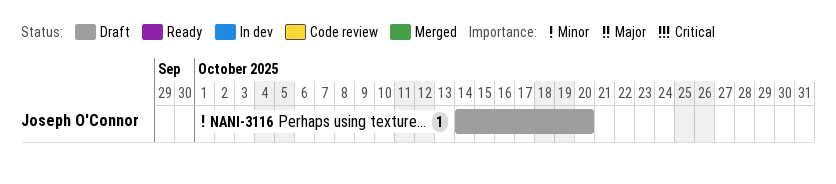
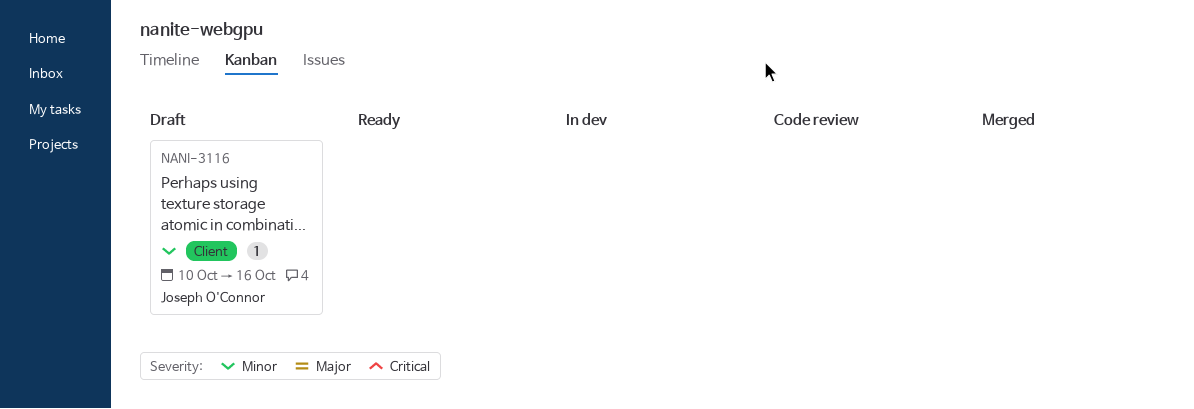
NANI-3116, start: Oct 14 -> Oct 10
NANI-3116, due: Oct 20 -> Oct 16

